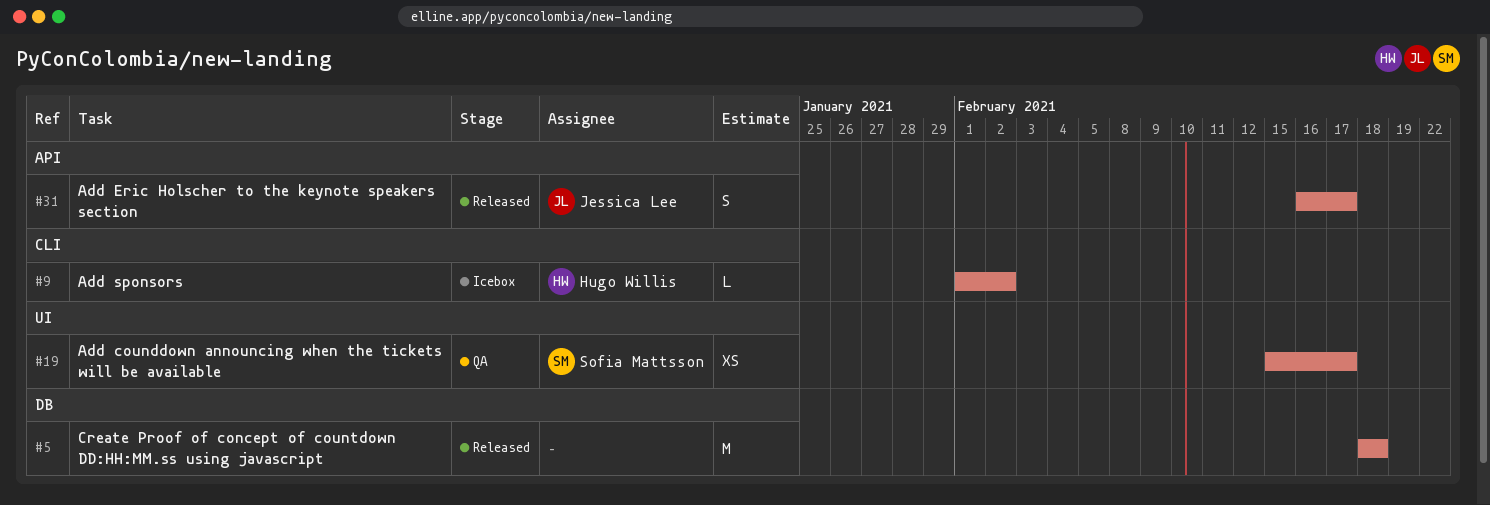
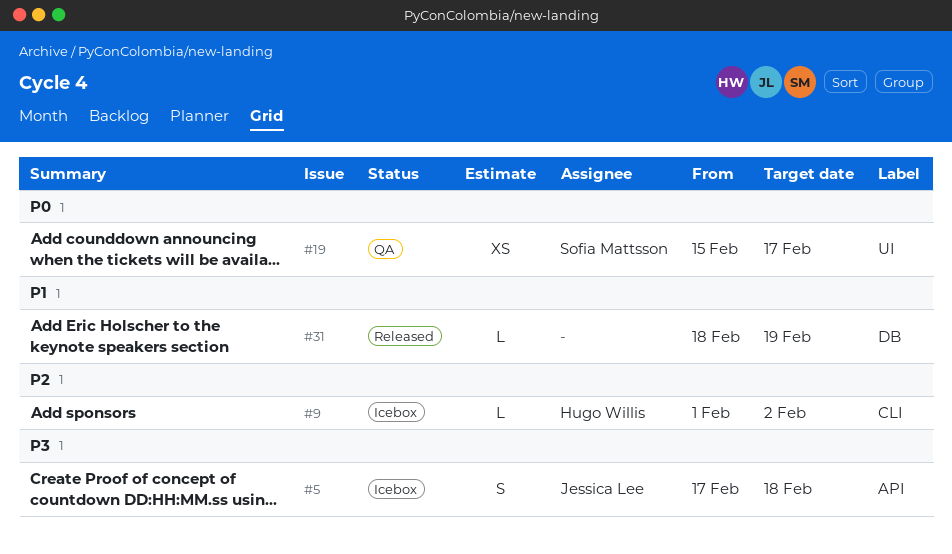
#5, status: Released -> Icebox
#5, owner: none -> Jessica Lee
#5, label: DB -> API
#5, estimate: M -> S
#5, start: Feb 18 -> Feb 17
#31, owner: Jessica Lee -> none
#31, label: API -> DB
#31, estimate: S -> L
#31, start: Feb 16 -> Feb 18
#31, due: Feb 17 -> Feb 19

